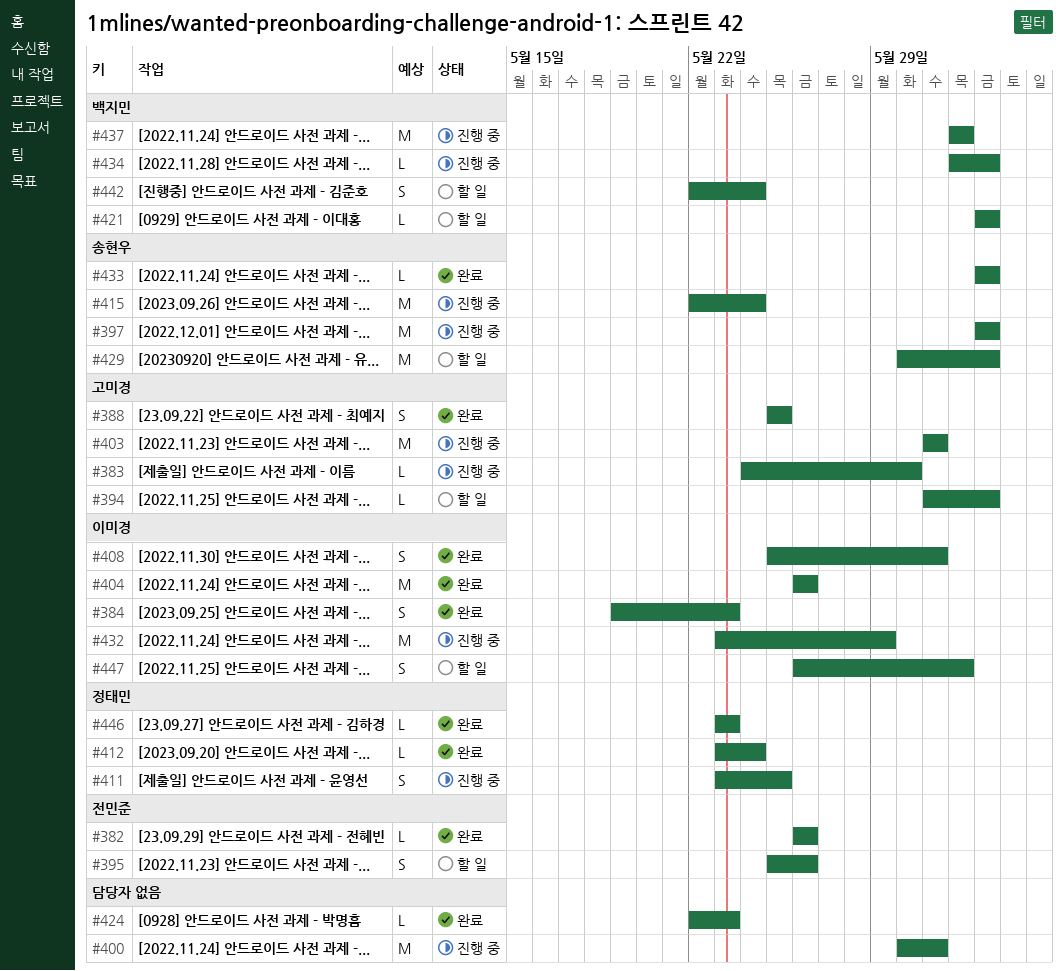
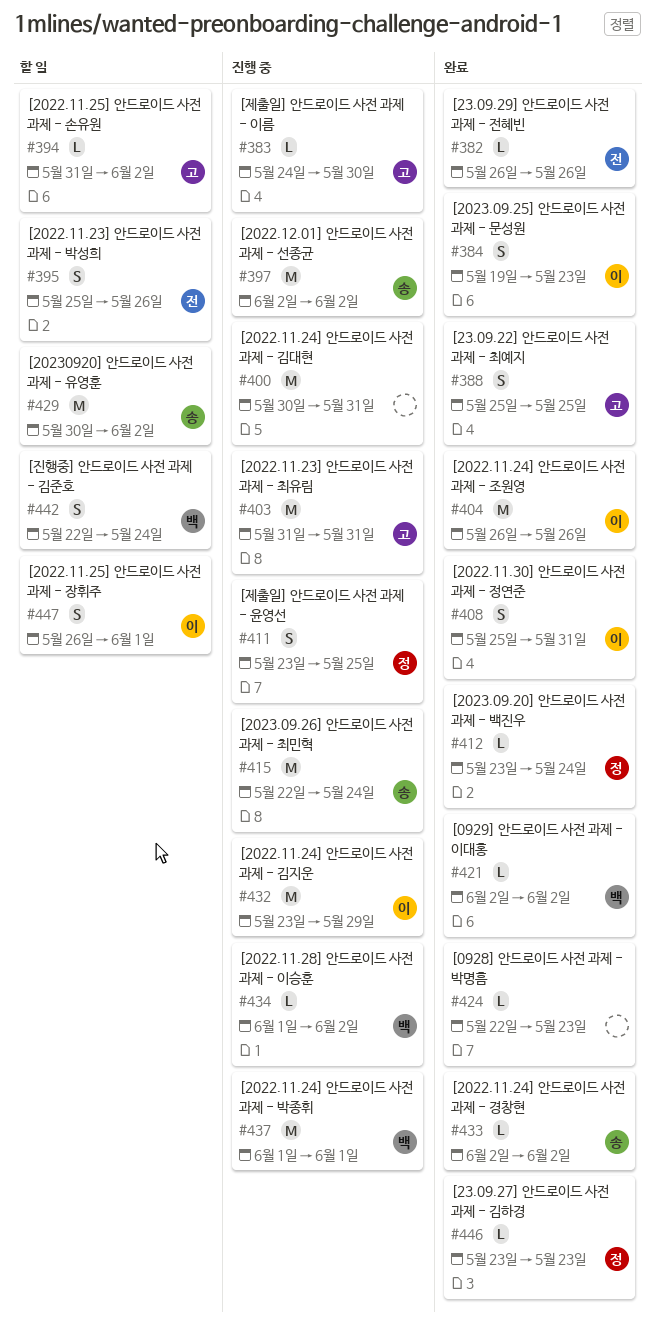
#421, status: 할 일 -> 완료

